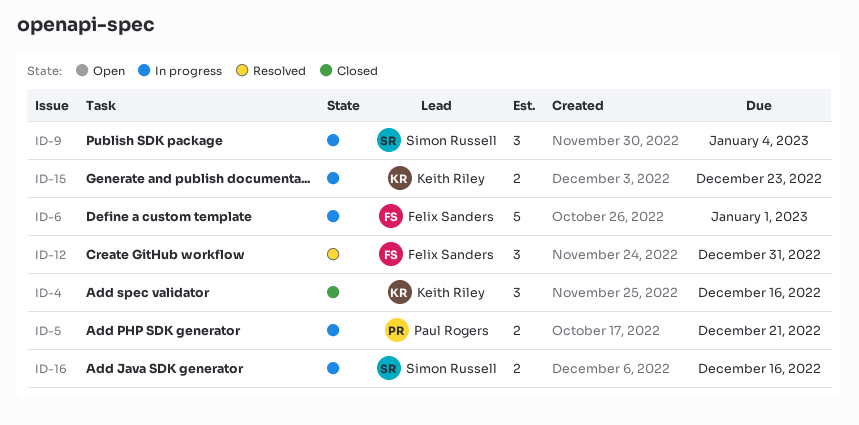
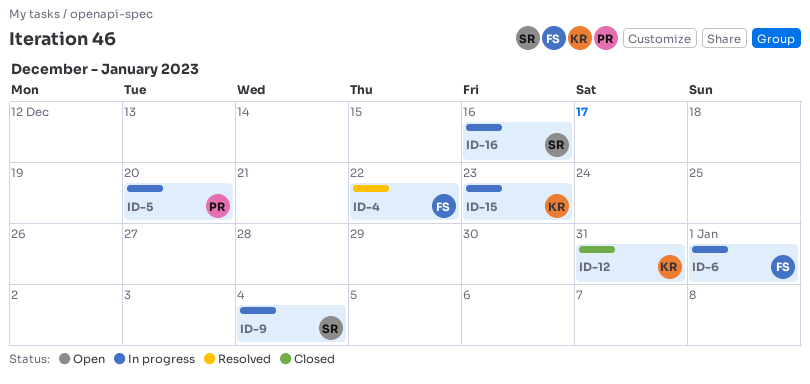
ID-4, status: Closed -> Resolved
ID-4, owner: Keith Riley -> Felix Sanders
ID-4, due: Dec 16 -> Dec 22
ID-5, due: Dec 21 -> Dec 20
ID-12, status: Resolved -> Closed
ID-12, owner: Felix Sanders -> Keith Riley

